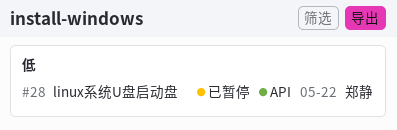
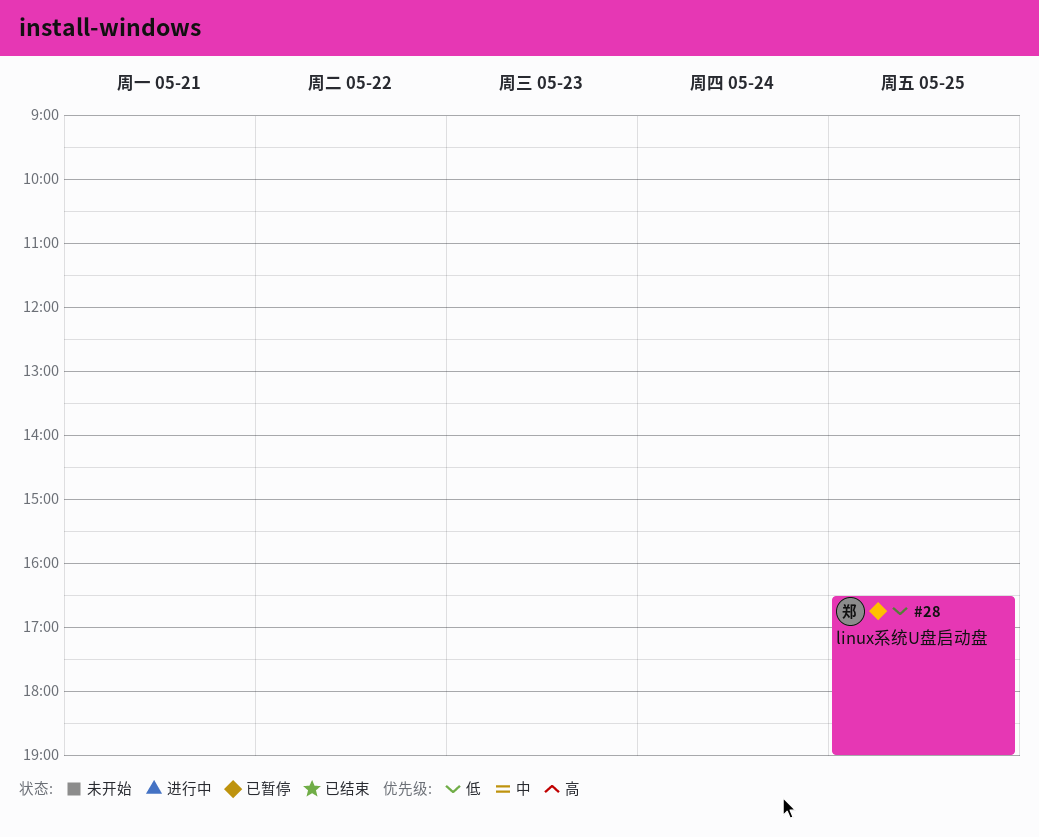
#28, day: May 22 -> May 25

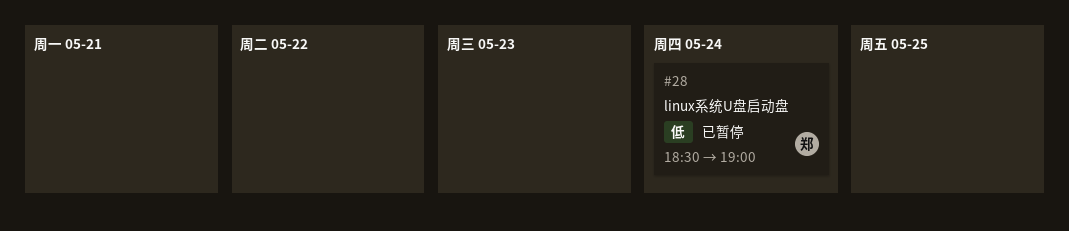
#28, day: May 25 -> May 24
#28, begins: 16:30 -> 18:30

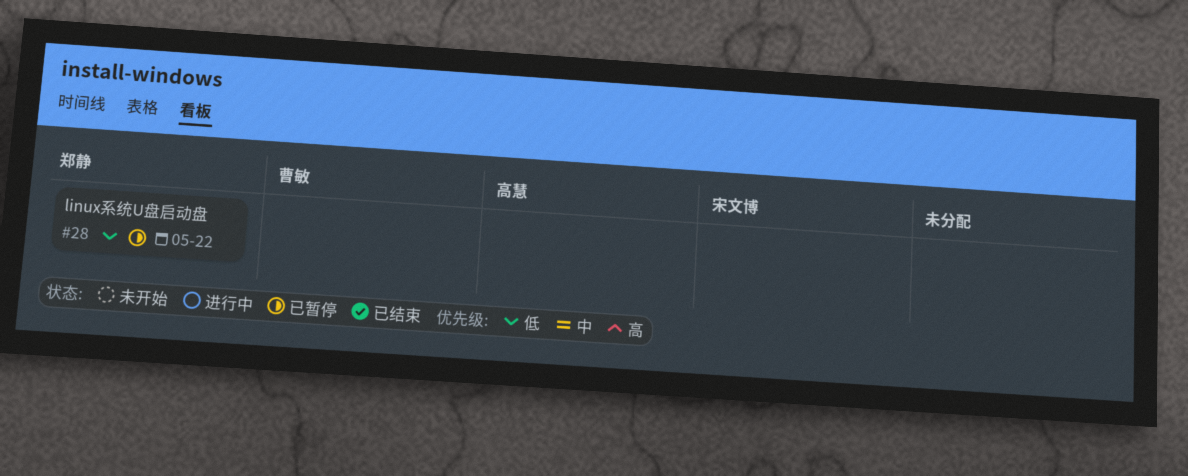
#28, day: May 24 -> May 22

